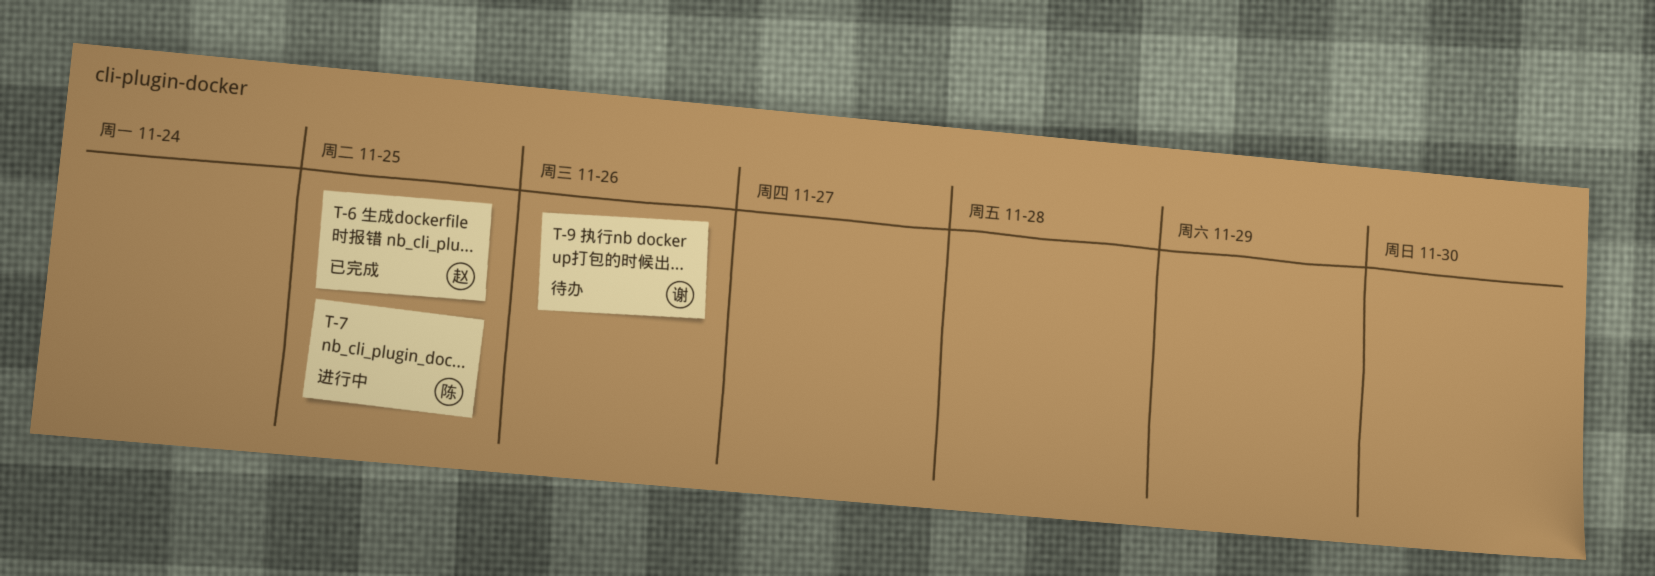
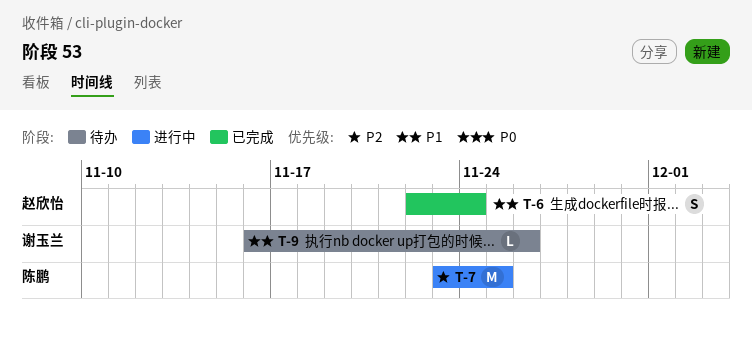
T-6, due: Nov 25 -> Nov 24

